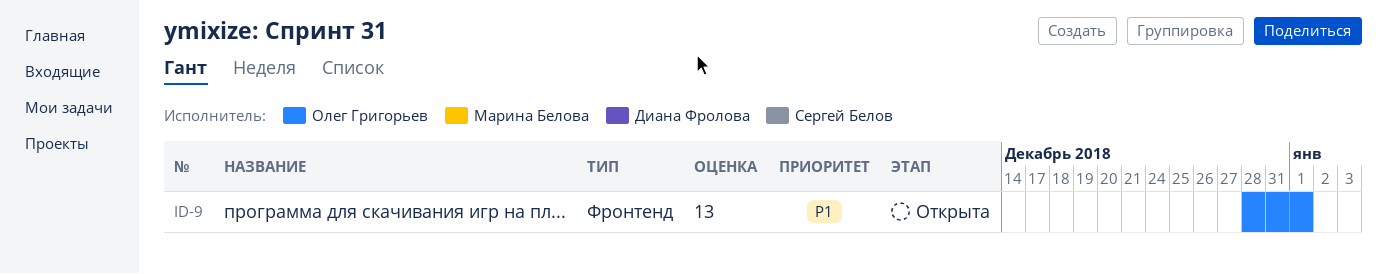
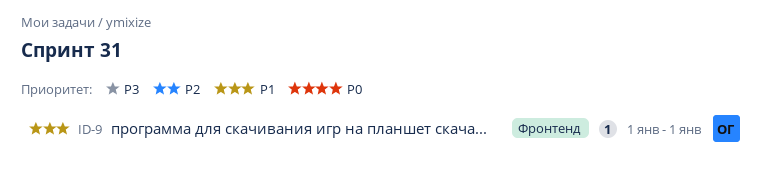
ID-9, estimate: 13 -> 1
ID-9, start: Dec 28 -> Jan 1

